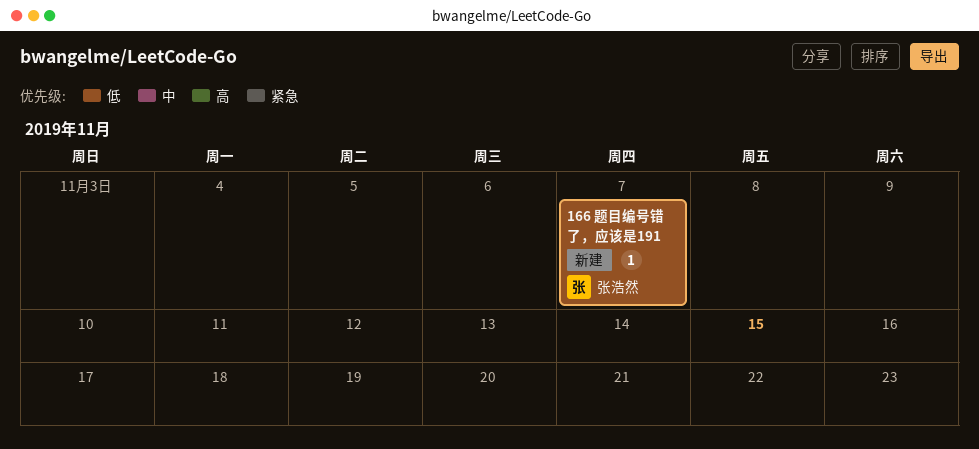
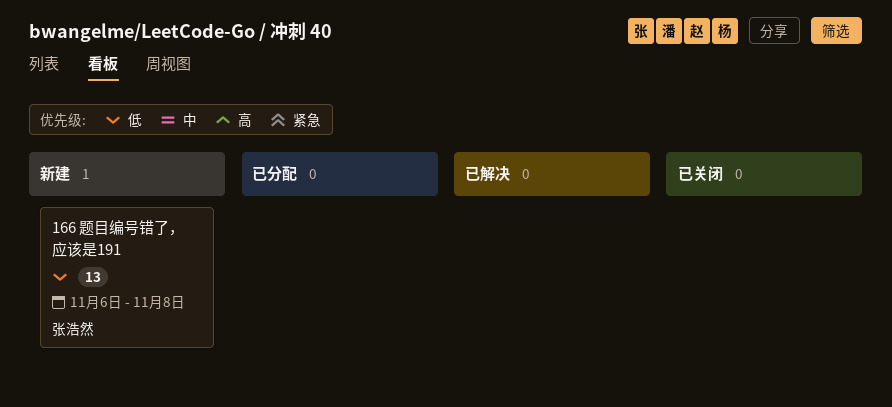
166 题目编号错了，应该是191, estimate: 1 -> 13
166 题目编号错了，应该是191, due: Nov 7 -> Nov 8

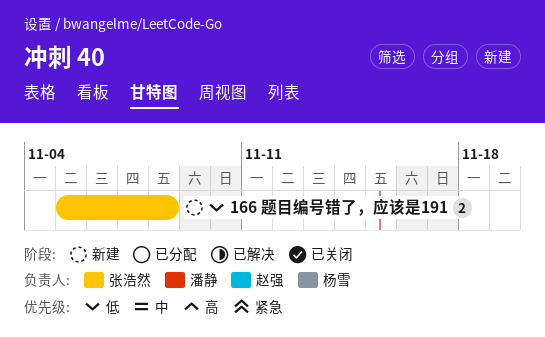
166 题目编号错了，应该是191, estimate: 13 -> 2
166 题目编号错了，应该是191, start: Nov 6 -> Nov 5

